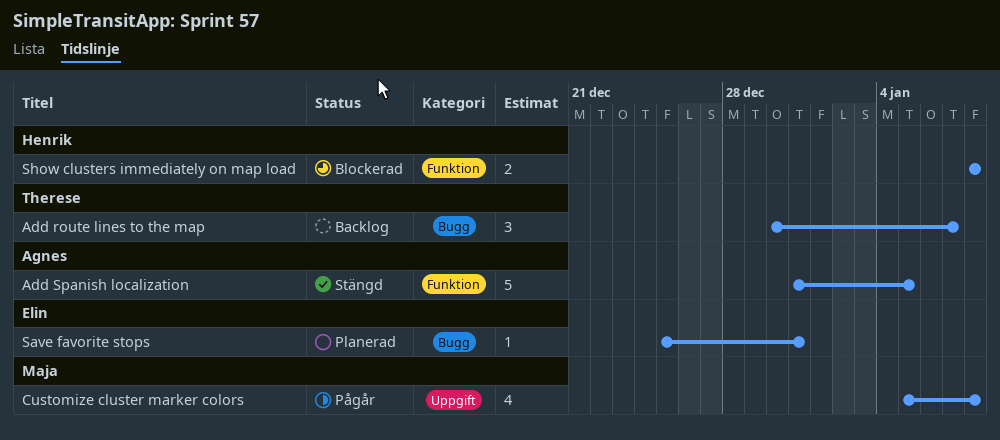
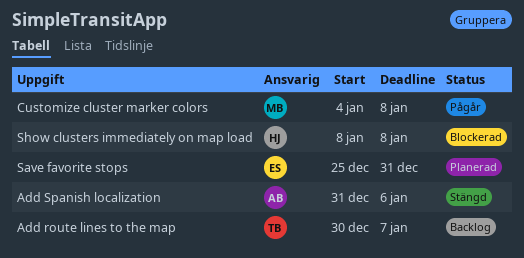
Add Spanish localization, due: Jan 5 -> Jan 6
Customize cluster marker colors, start: Jan 5 -> Jan 4

